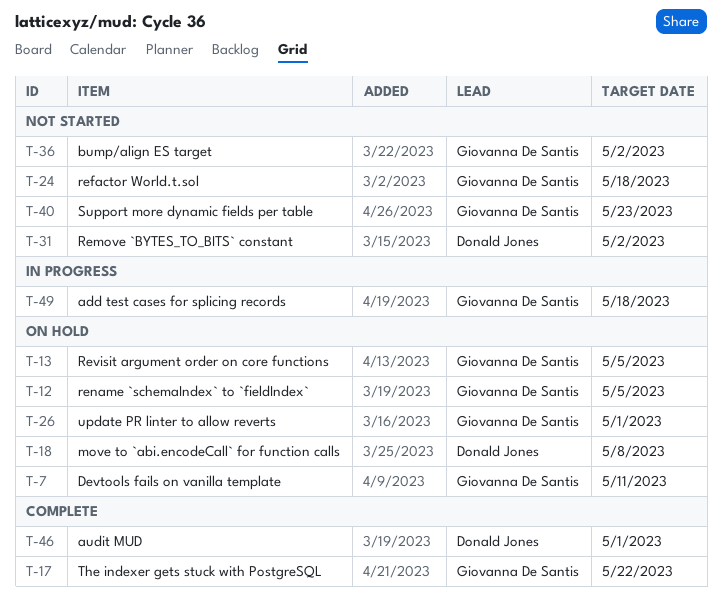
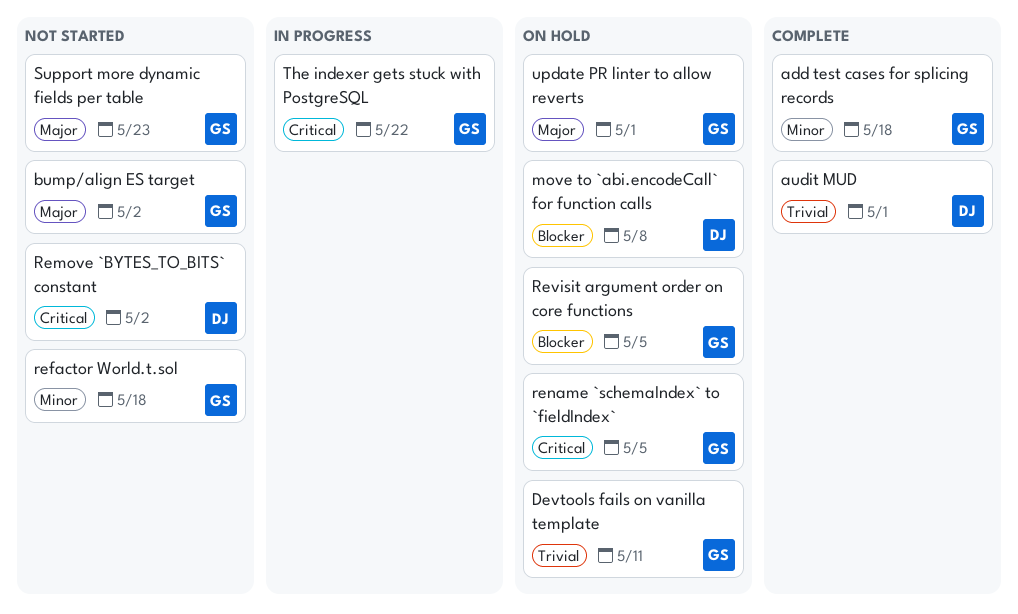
add test cases for splicing records, status: In progress -> Complete
The indexer gets stuck with PostgreSQL, status: Complete -> In progress

